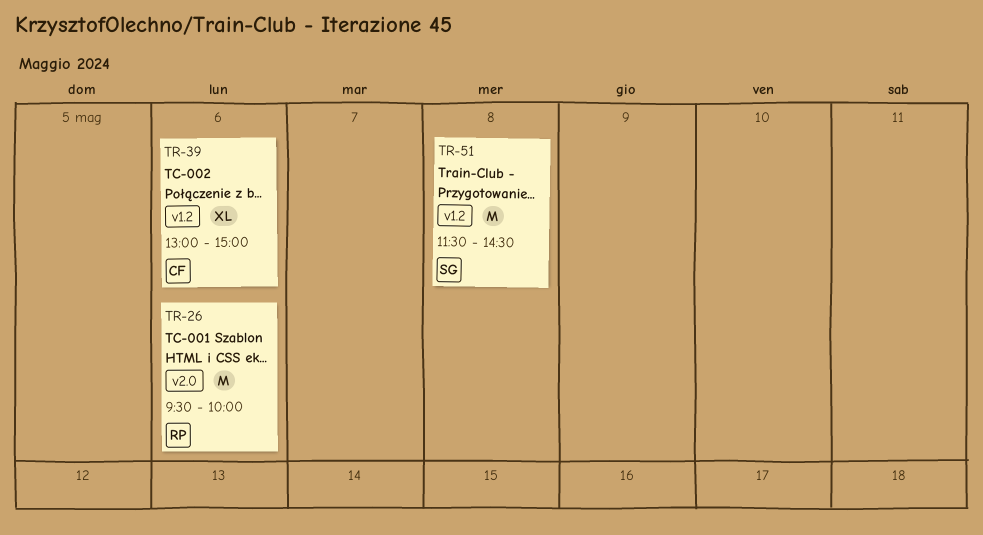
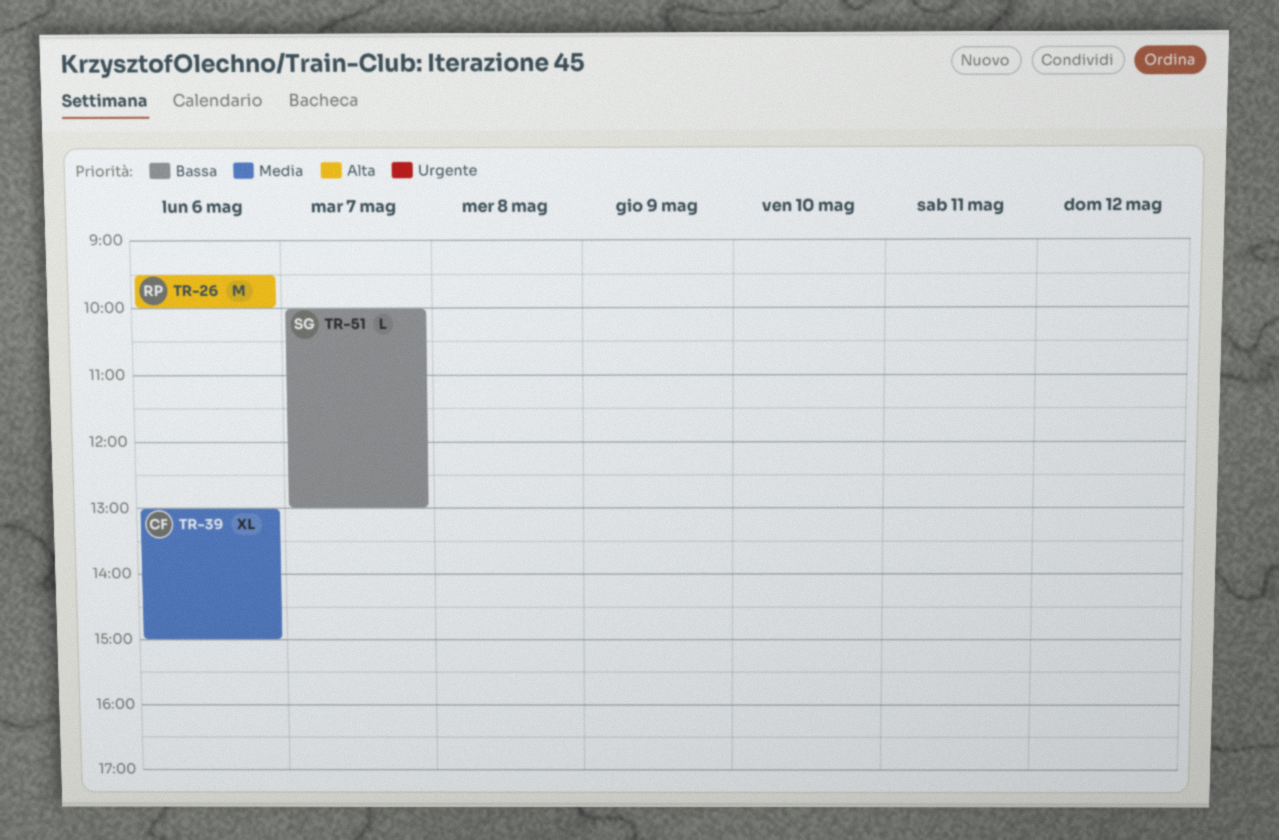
TR-51, estimate: M -> L
TR-51, day: May 8 -> May 7
TR-51, begins: 11:30 -> 10:00
TR-51, ends: 14:30 -> 13:00

